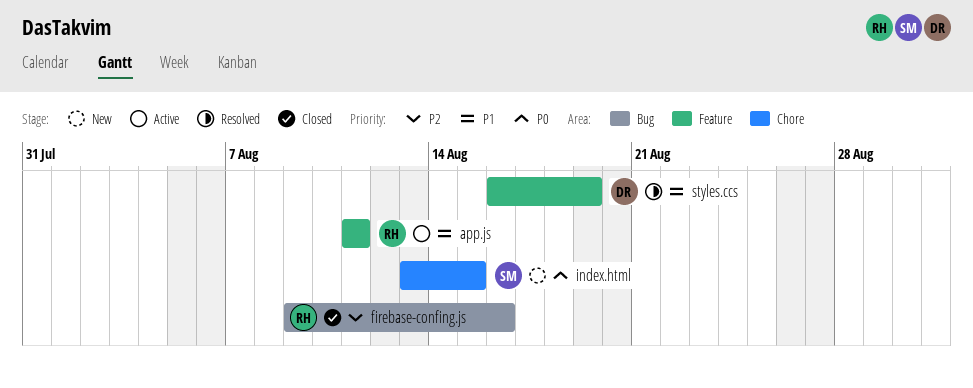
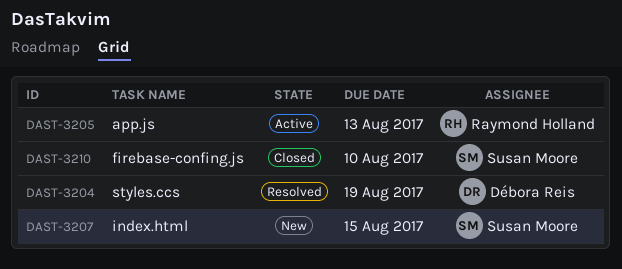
app.js, due: Aug 11 -> Aug 13
firebase-confing.js, owner: Raymond Holland -> Susan Moore
firebase-confing.js, due: Aug 16 -> Aug 10

